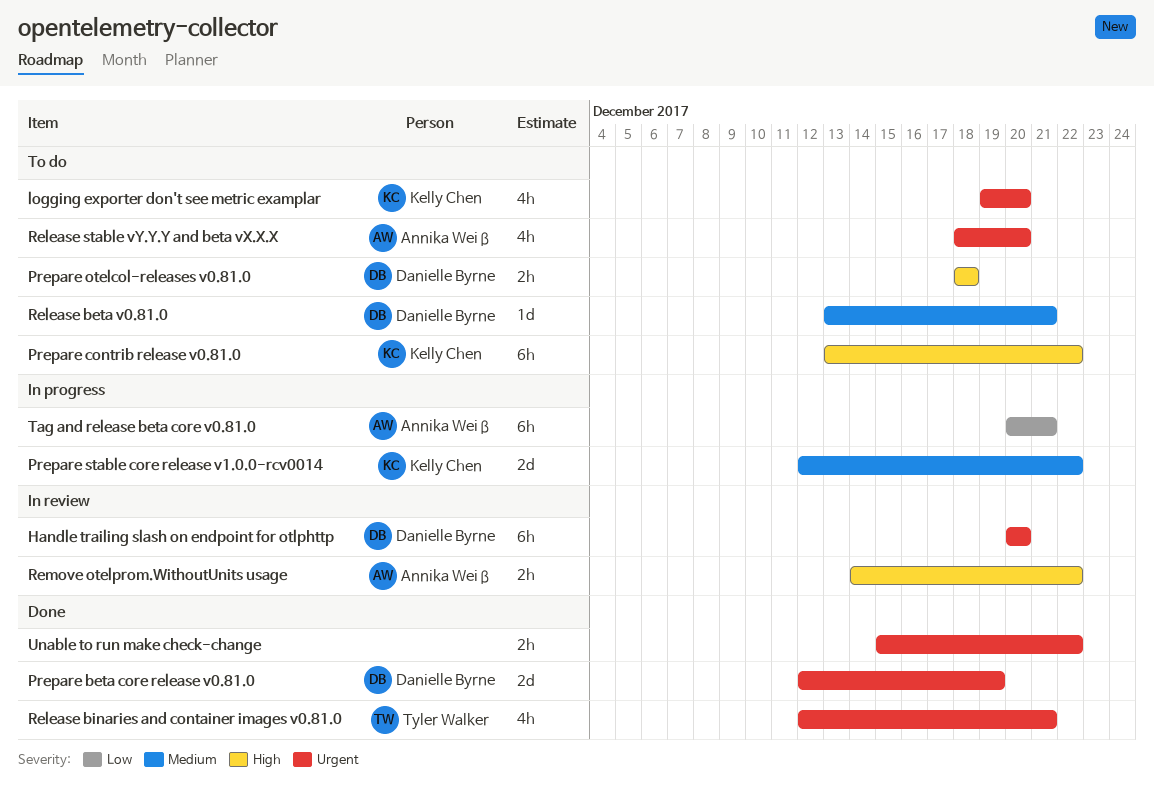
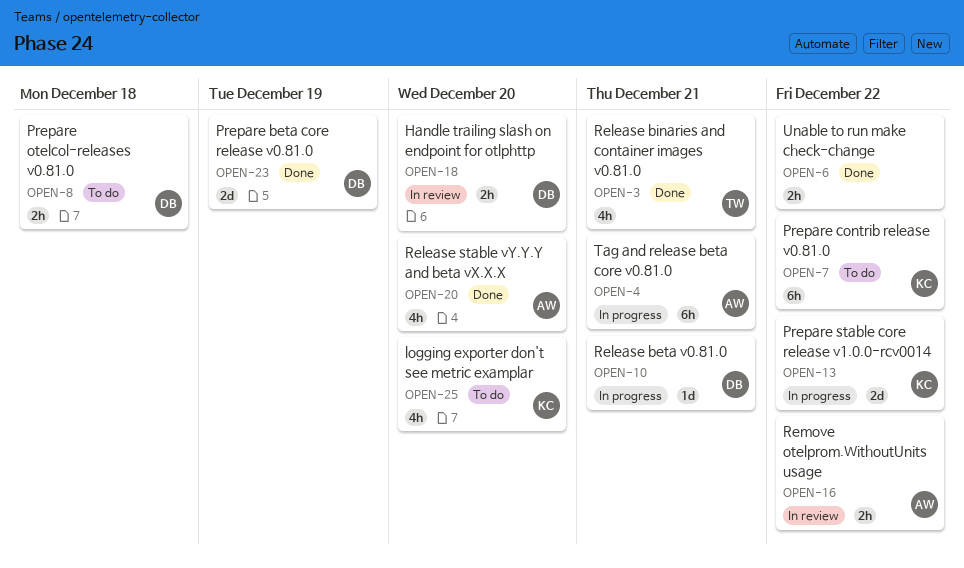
Handle trailing slash on endpoint for otlphttp, estimate: 6h -> 2h
Release beta v0.81.0, status: To do -> In progress
Release stable vY.Y.Y and beta vX.X.X, status: To do -> Done

